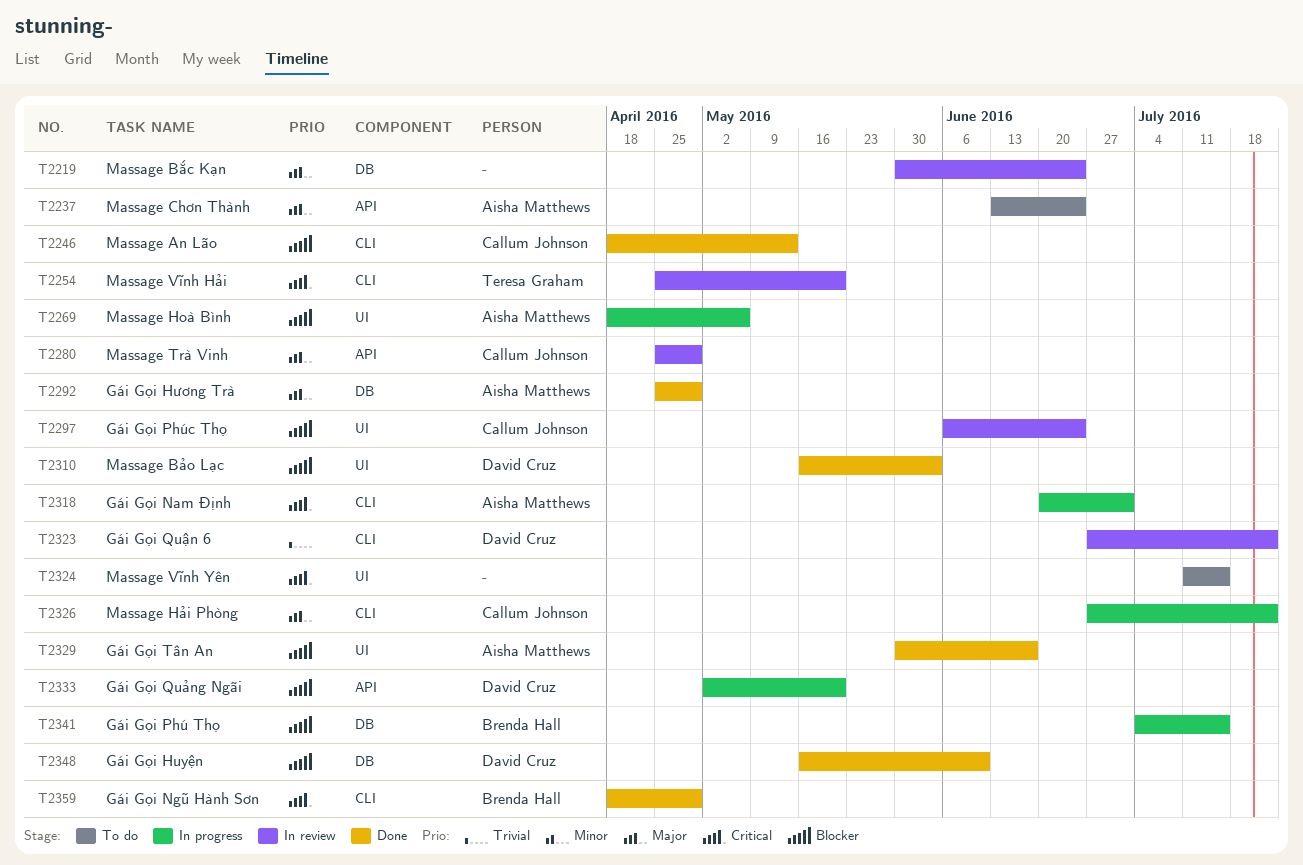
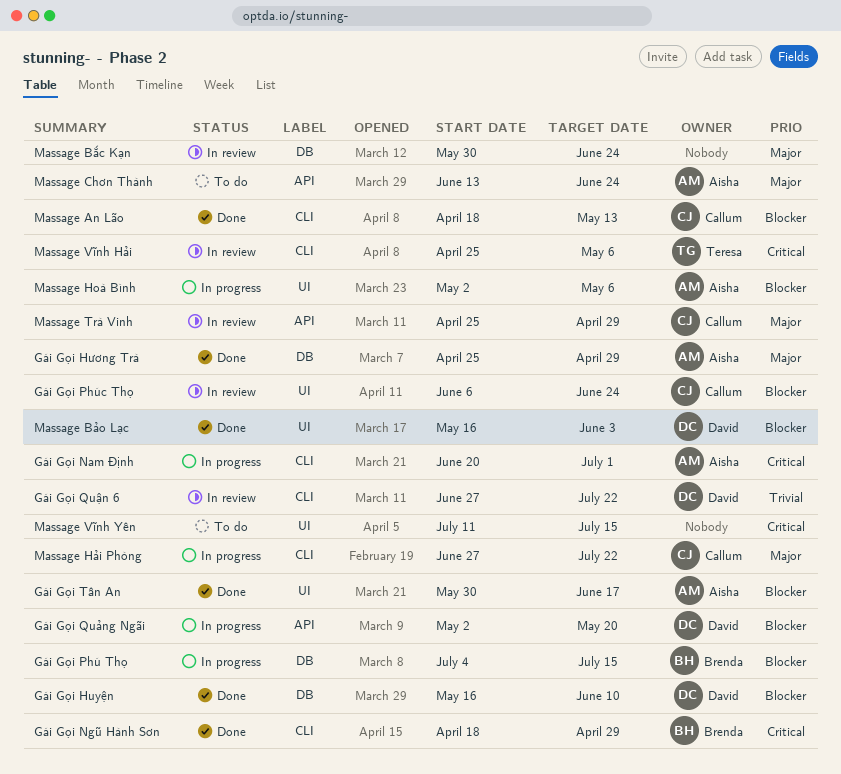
Massage Hoà Bình, start: Apr 18 -> May 2
Massage Vĩnh Hải, due: May 20 -> May 6

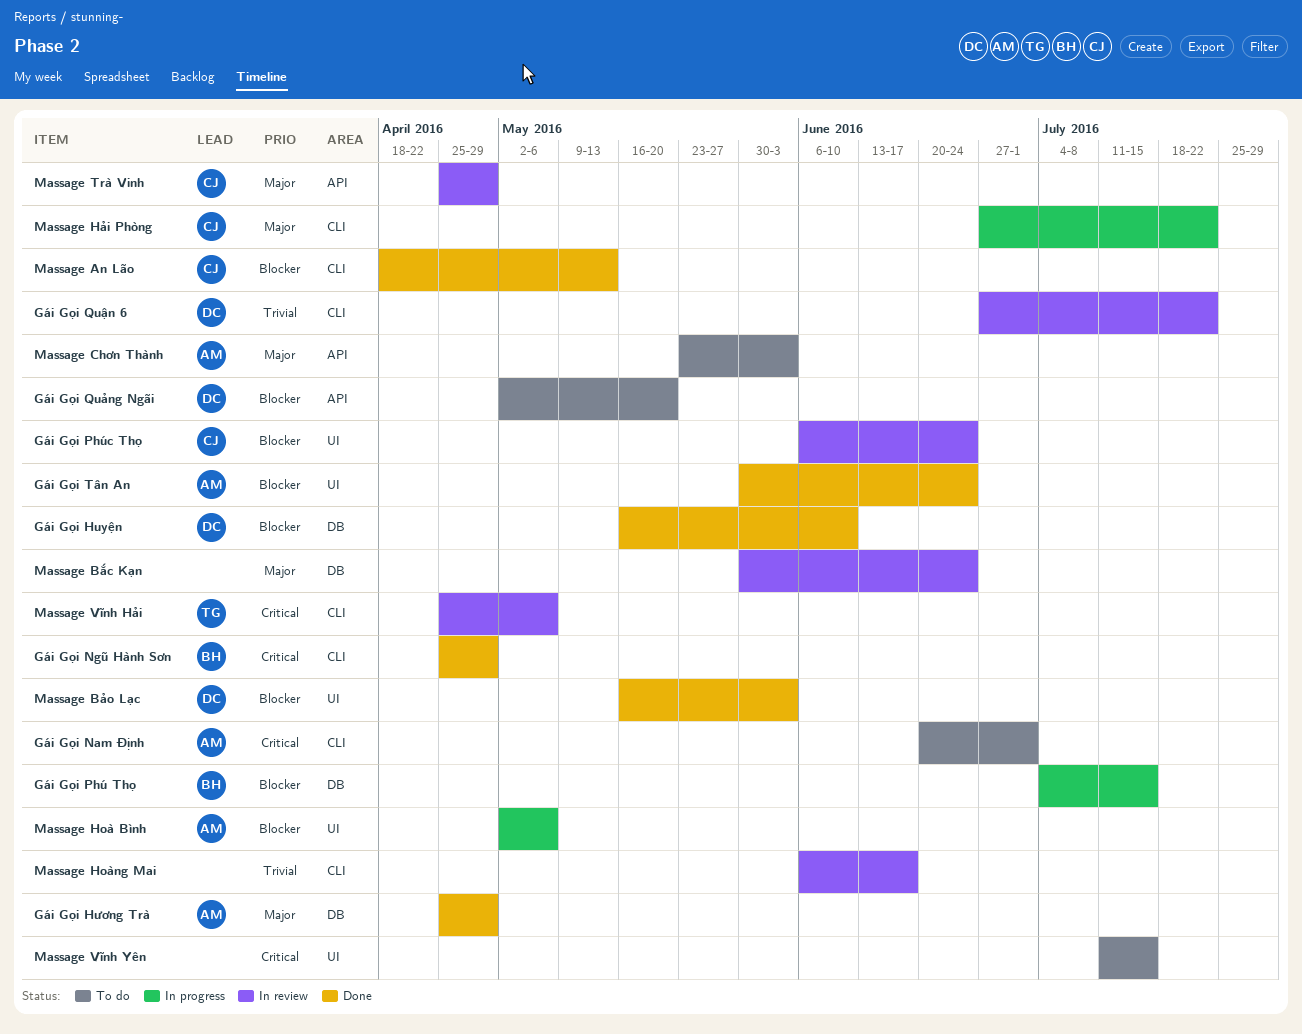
Gái Gọi Nam Định, status: In progress -> To do
Gái Gọi Ngũ Hành Sơn, start: Apr 18 -> Apr 25
Gái Gọi Quảng Ngãi, status: In progress -> To do
Gái Gọi Tân An, due: Jun 17 -> Jun 24
Massage Chơn Thành, start: Jun 13 -> May 23
Massage Chơn Thành, due: Jun 24 -> Jun 3
Massage Hoàng Mai: none -> present

